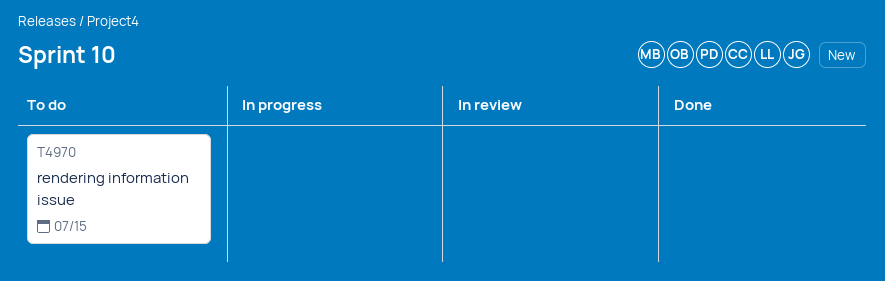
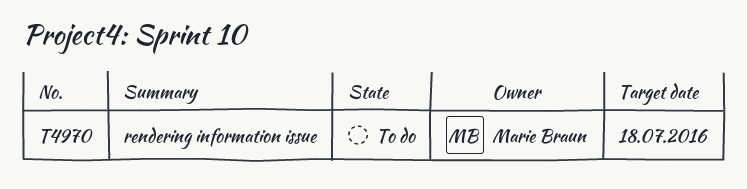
T4970, due: Jul 15 -> Jul 18

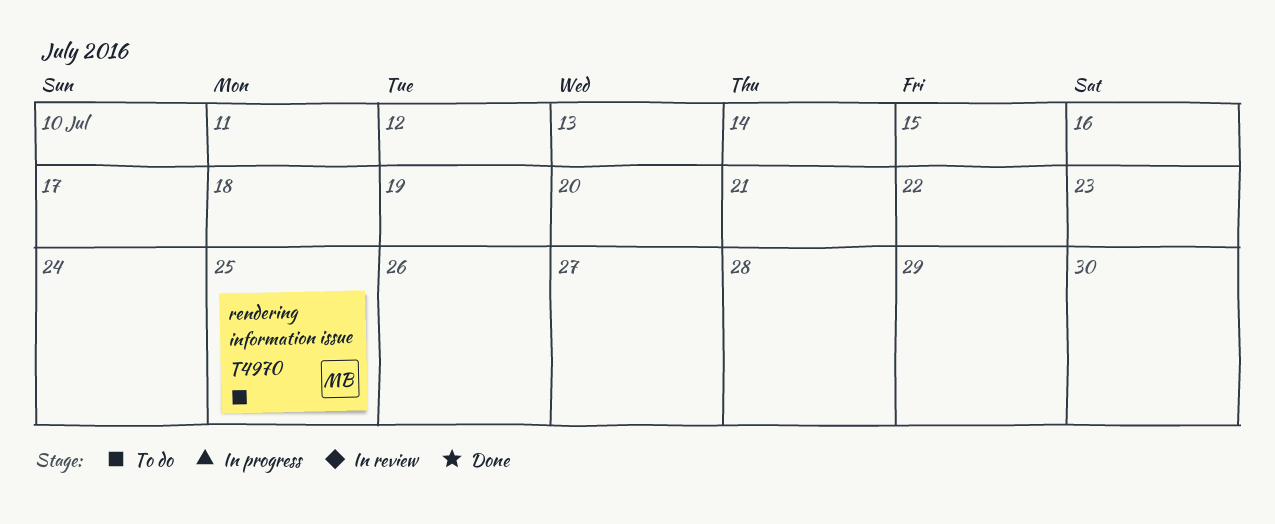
T4970, due: Jul 18 -> Jul 25

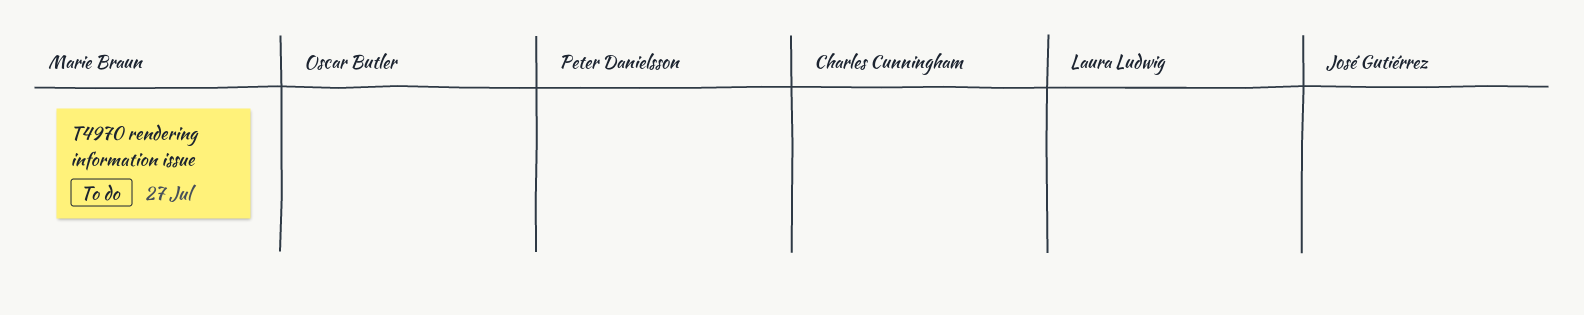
T4970, due: Jul 25 -> Jul 27

